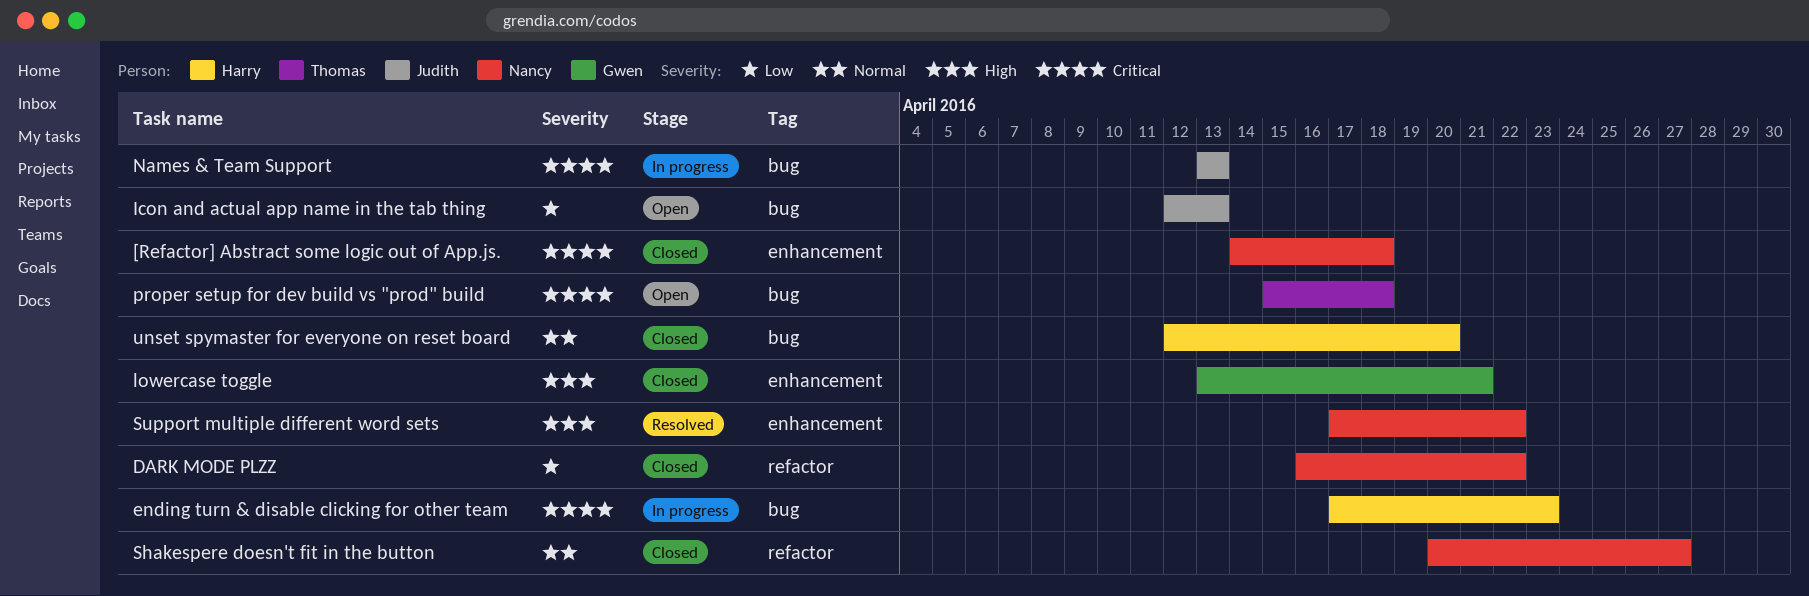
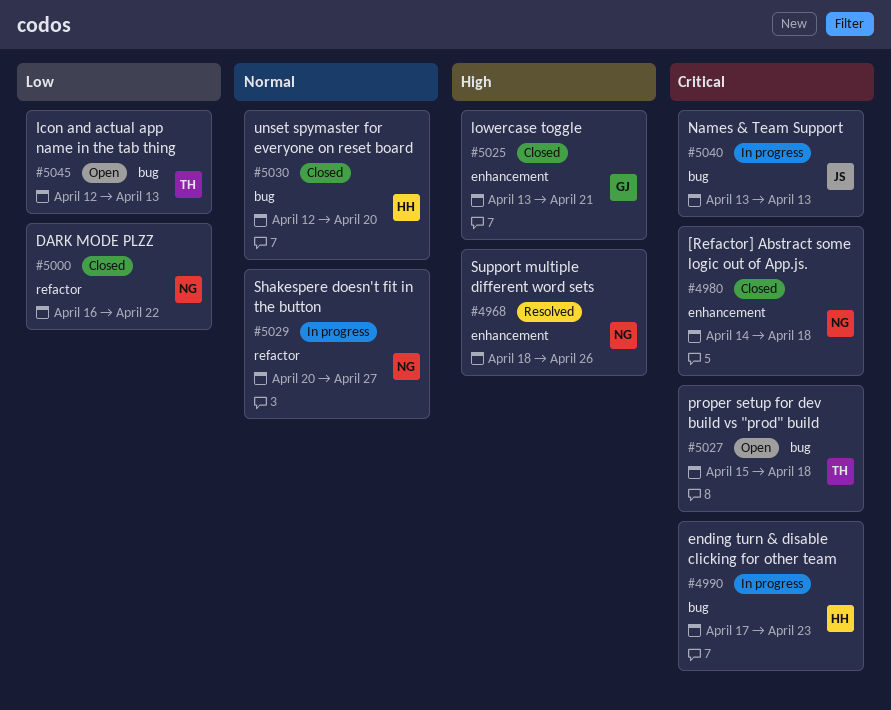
Icon and actual app name in the tab thing, owner: Judith -> Thomas
Shakespere doesn't fit in the button, status: Closed -> In progress
Support multiple different word sets, start: Apr 17 -> Apr 18
Support multiple different word sets, due: Apr 22 -> Apr 26

